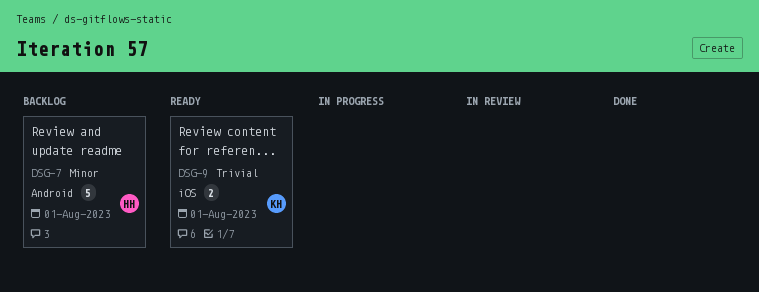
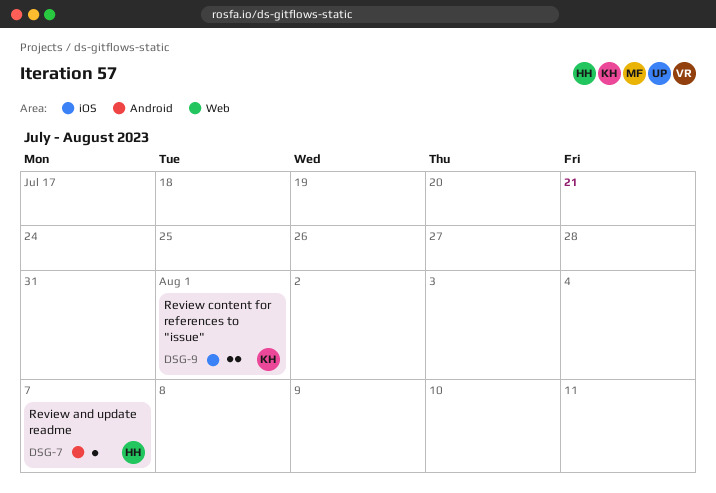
DSG-7, estimate: 5 -> 1
DSG-7, due: Aug 1 -> Aug 7

